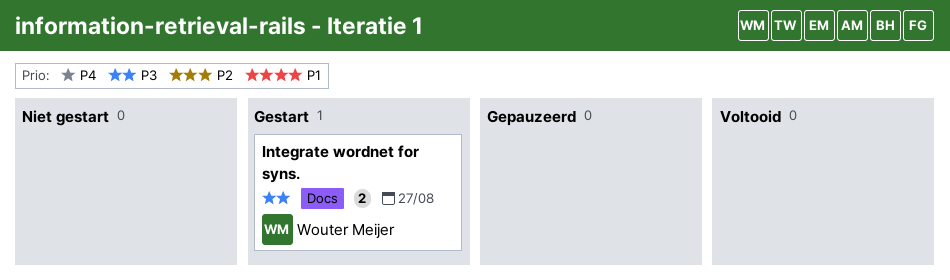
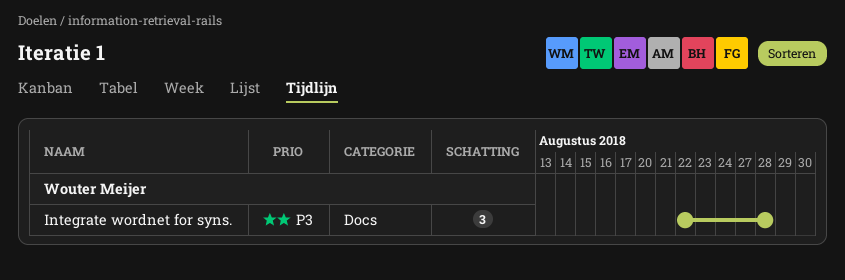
Integrate wordnet for syns., estimate: 2 -> 3
Integrate wordnet for syns., due: Aug 27 -> Aug 28

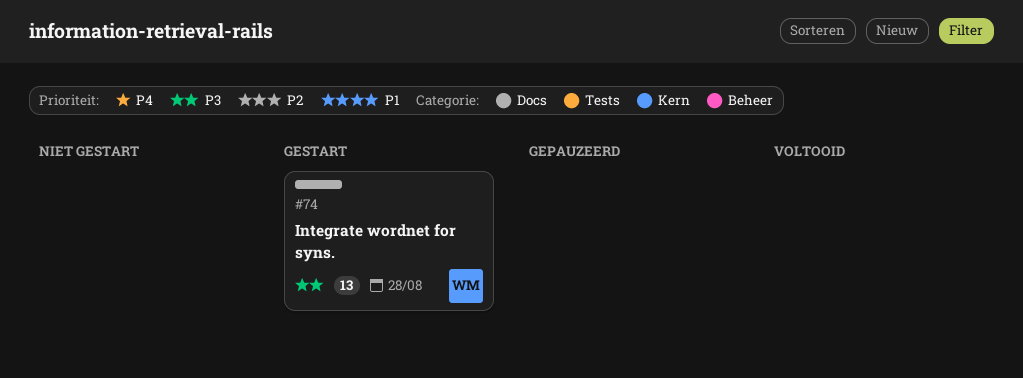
Integrate wordnet for syns., estimate: 3 -> 13

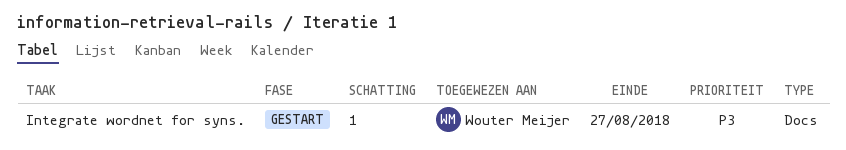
Integrate wordnet for syns., estimate: 13 -> 1
Integrate wordnet for syns., due: Aug 28 -> Aug 27

